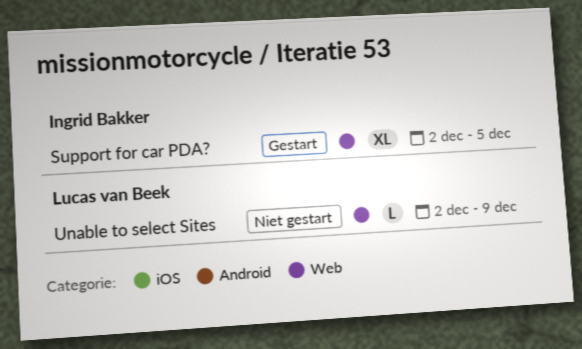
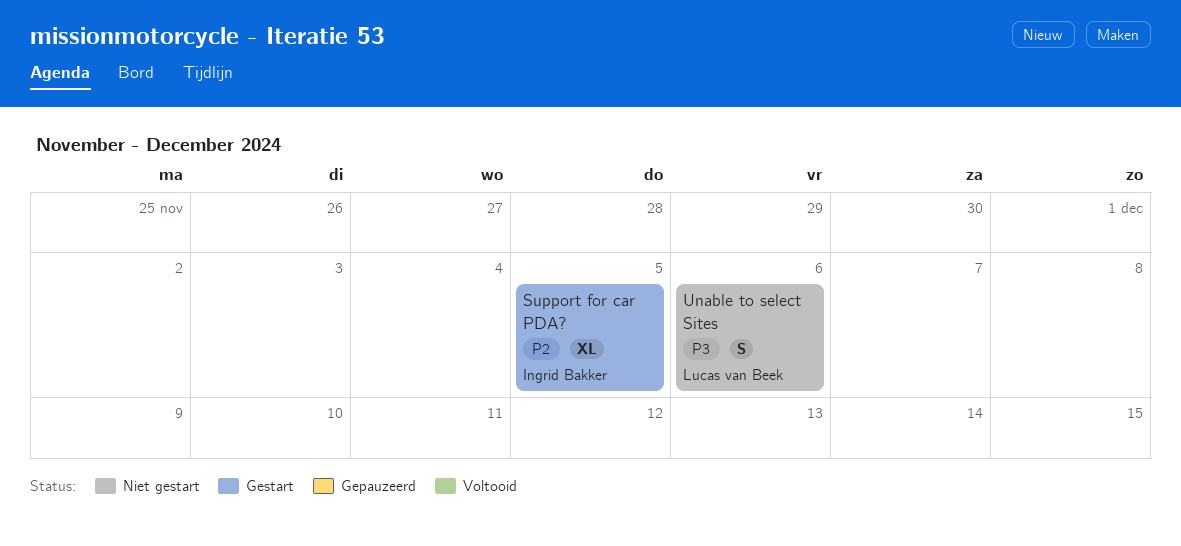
Unable to select Sites, estimate: L -> S
Unable to select Sites, due: Dec 9 -> Dec 6

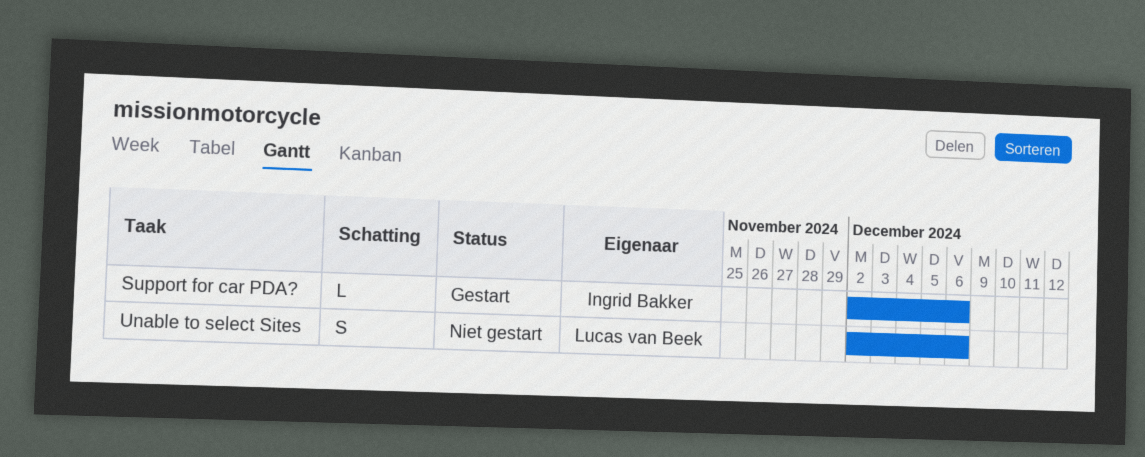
Support for car PDA?, estimate: XL -> L
Support for car PDA?, due: Dec 5 -> Dec 6

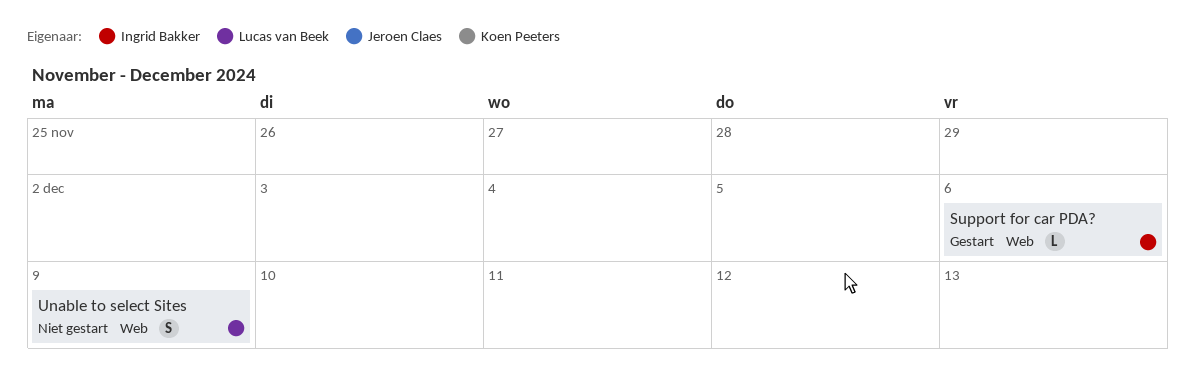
Unable to select Sites, due: Dec 6 -> Dec 9

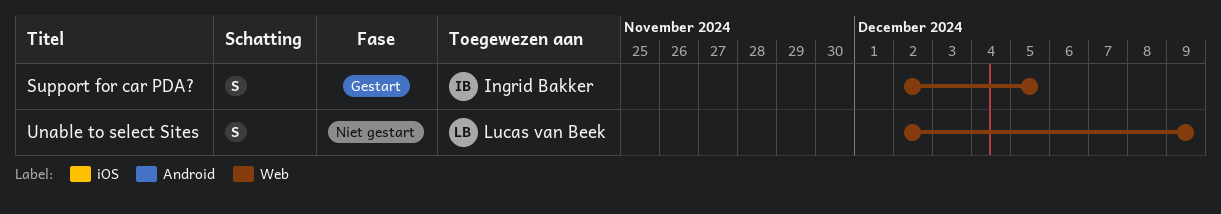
Support for car PDA?, estimate: L -> S
Support for car PDA?, due: Dec 6 -> Dec 5

